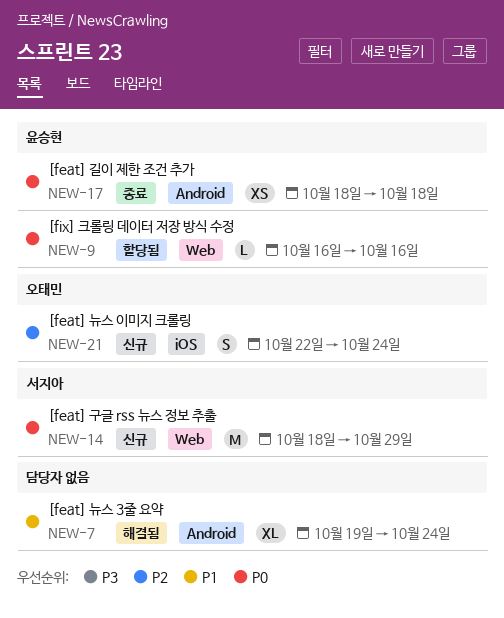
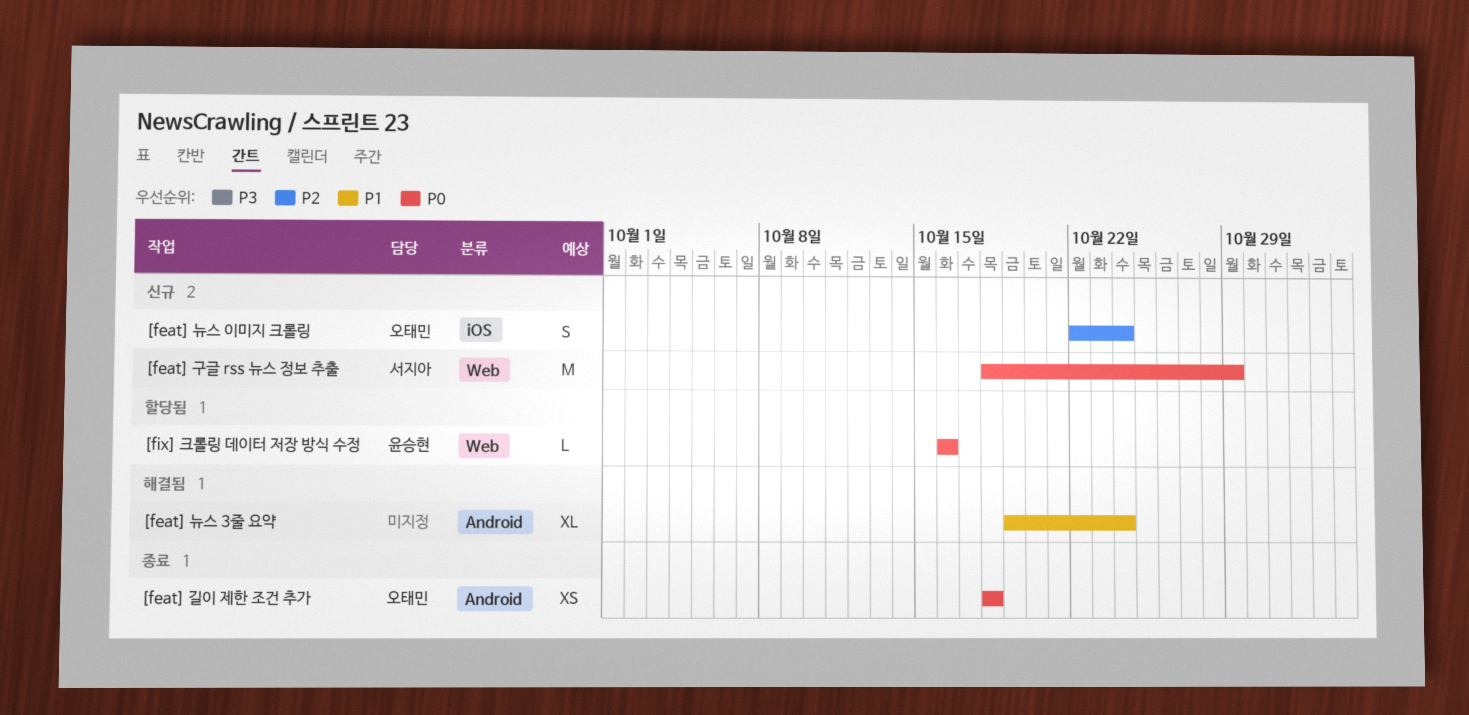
[feat] 길이 제한 조건 추가, owner: 윤승현 -> 오태민

